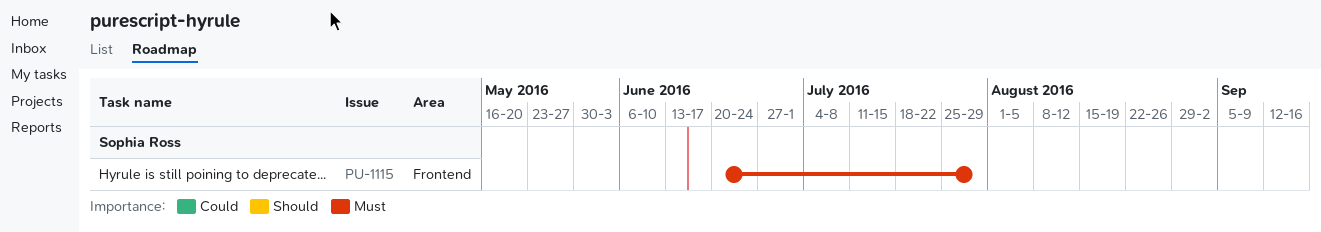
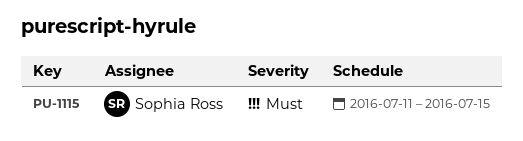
PU-1115, start: Jun 20 -> Jul 11
PU-1115, due: Jul 29 -> Jul 15

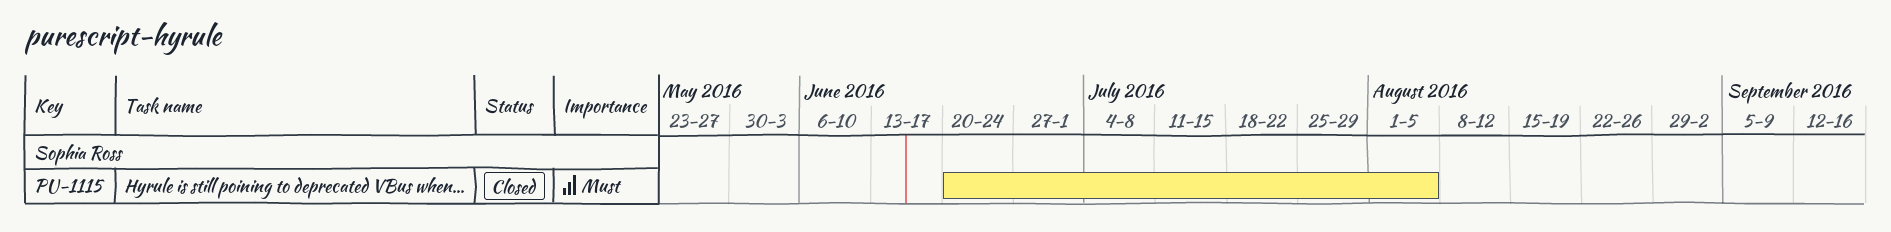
PU-1115, start: Jul 11 -> Jun 20
PU-1115, due: Jul 15 -> Aug 5

